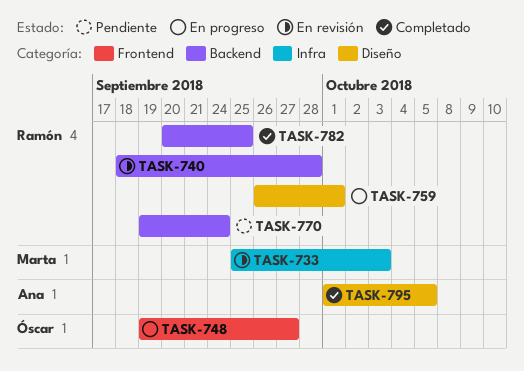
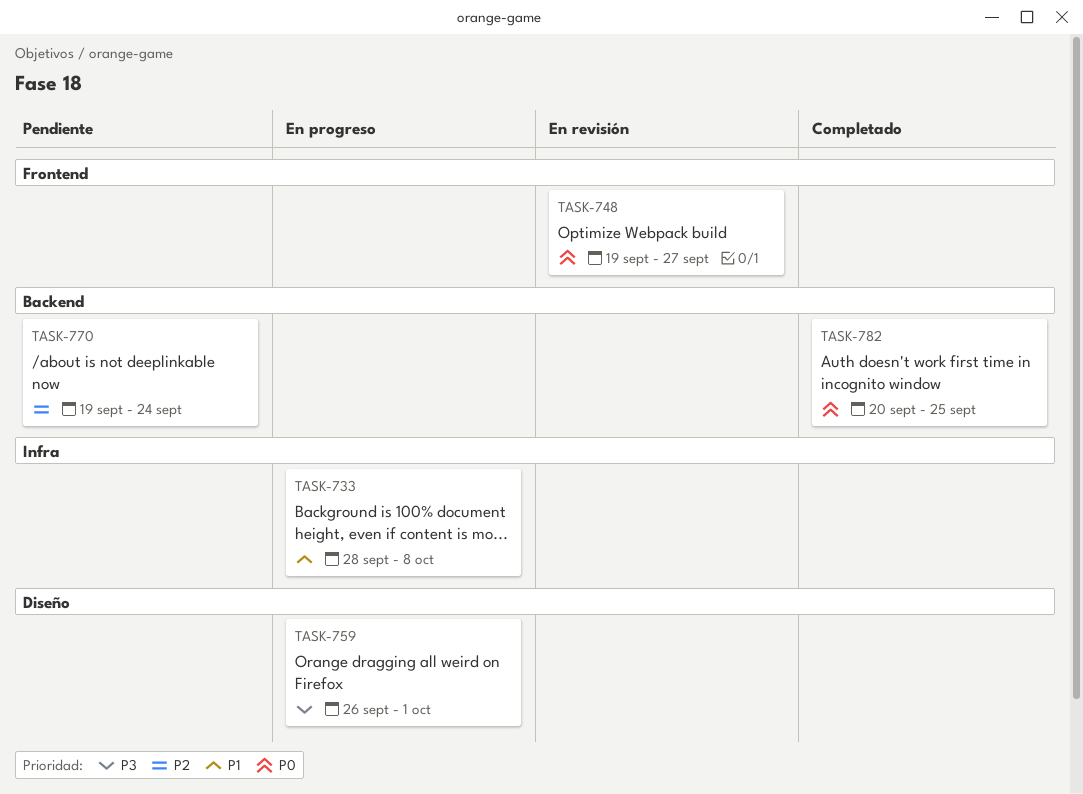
TASK-733, status: En revisión -> En progreso
TASK-733, start: Sep 25 -> Sep 28
TASK-733, due: Oct 3 -> Oct 8
TASK-740: present -> none
TASK-748, status: En progreso -> En revisión
TASK-795: present -> none

